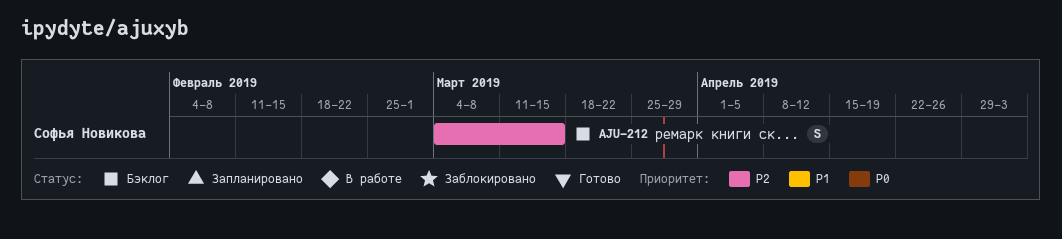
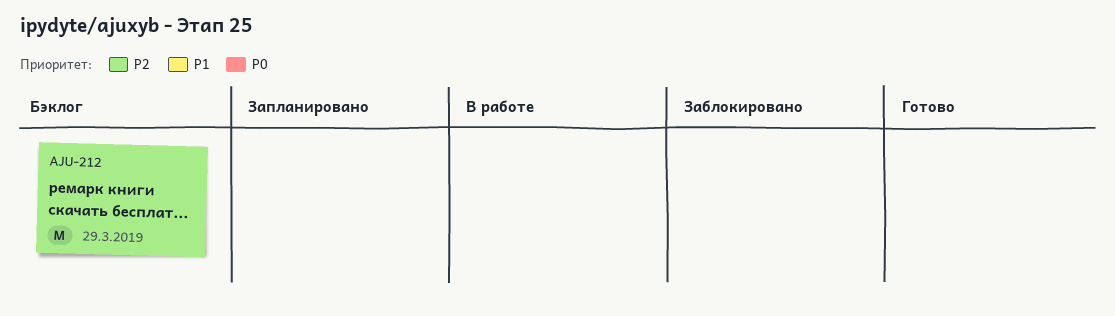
AJU-212, estimate: S -> M
AJU-212, due: Mar 15 -> Mar 29

